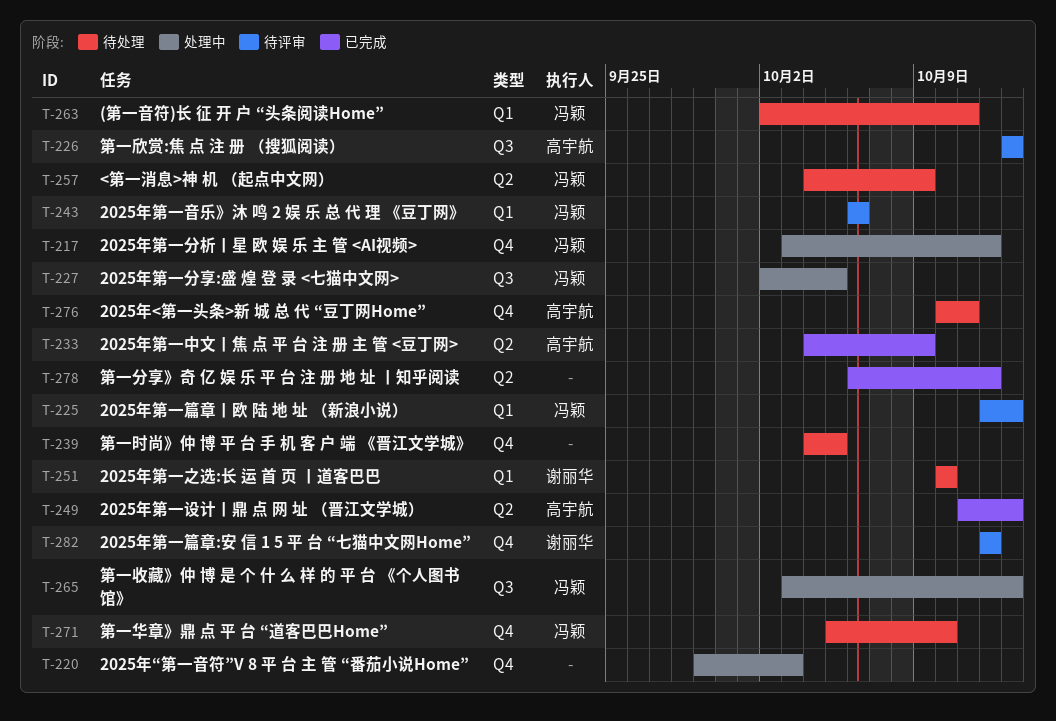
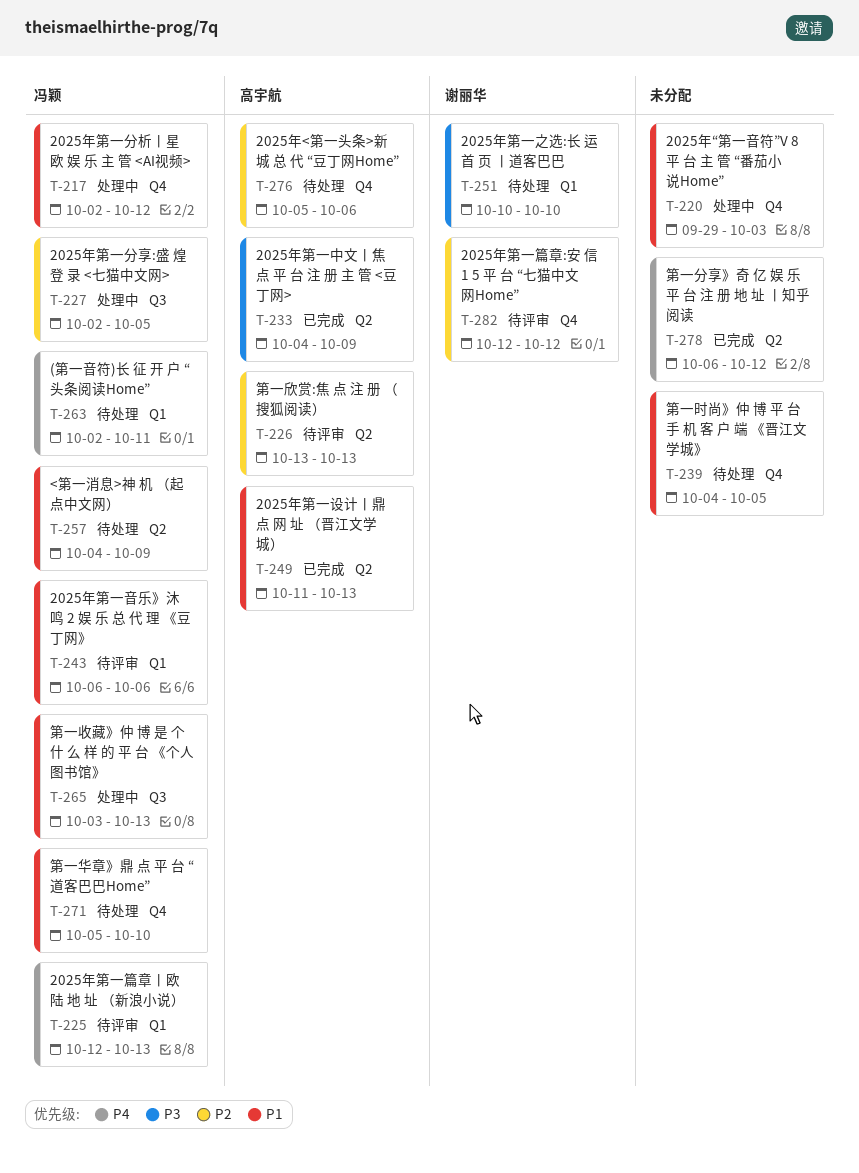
T-217, start: Oct 3 -> Oct 2
T-226, label: Q3 -> Q2
T-276, start: Oct 10 -> Oct 5
T-276, due: Oct 11 -> Oct 6

